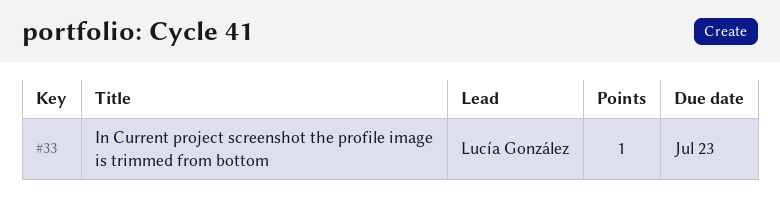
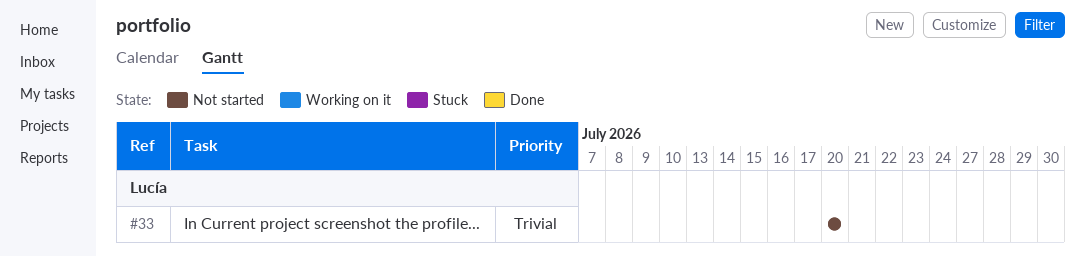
#33, due: Jul 23 -> Jul 20

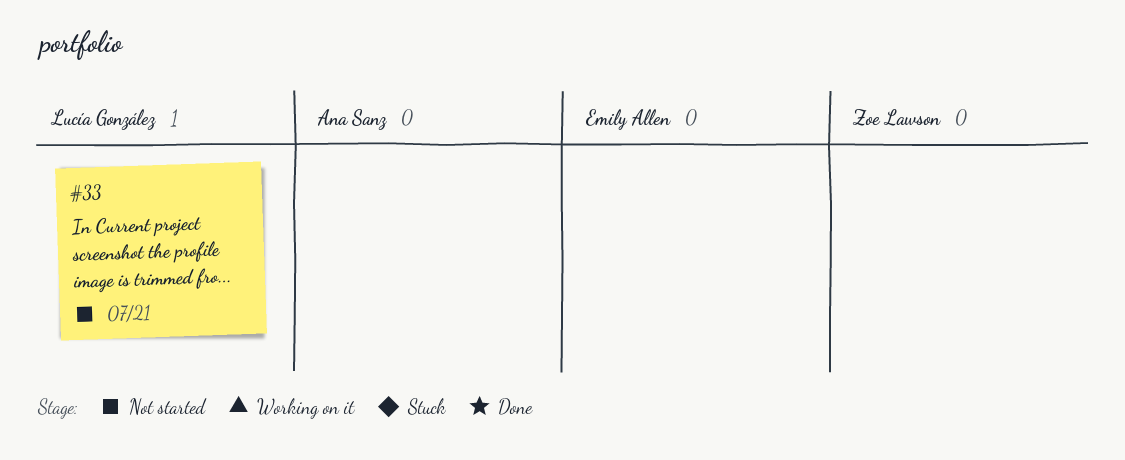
#33, due: Jul 20 -> Jul 21

